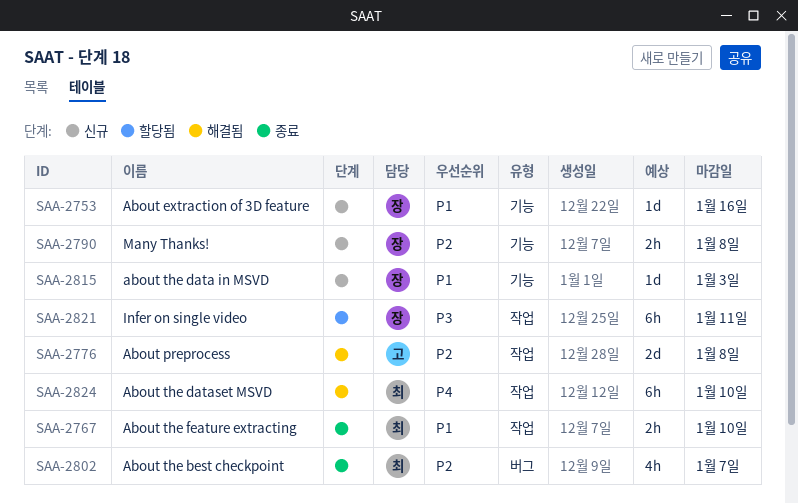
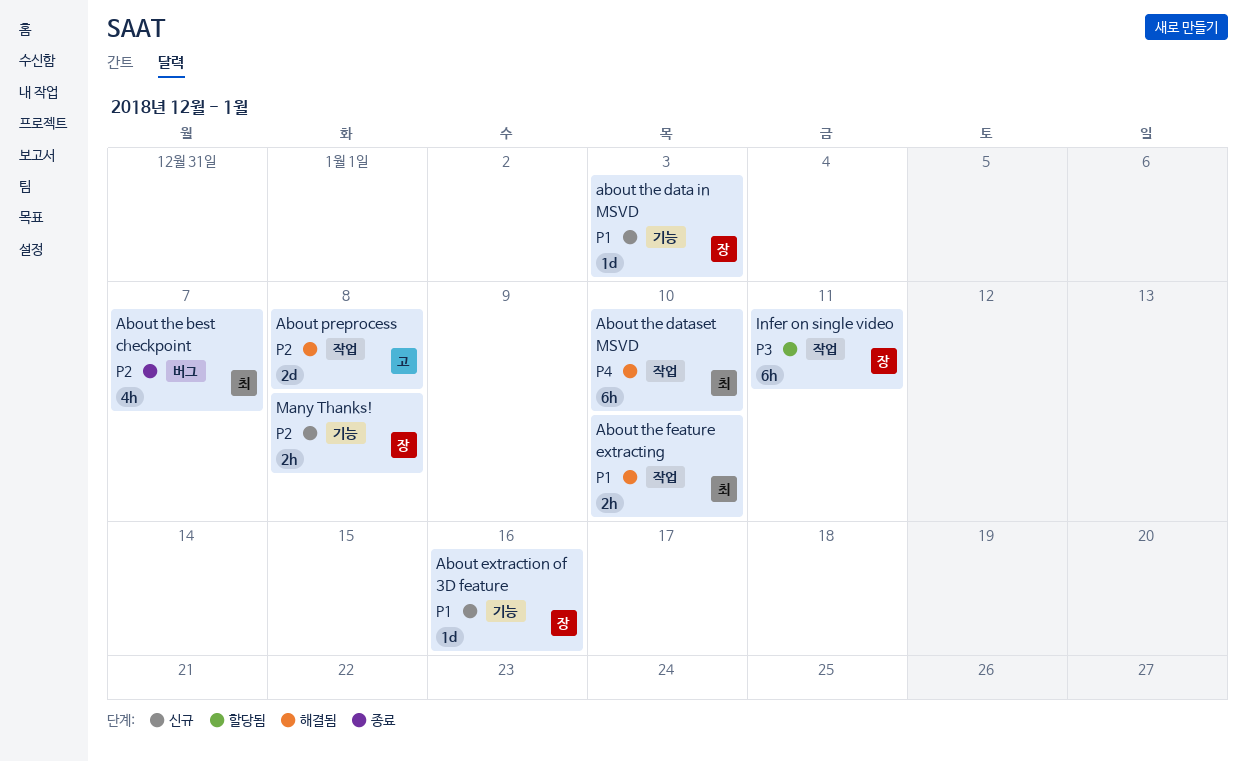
About the feature extracting, status: 종료 -> 해결됨

